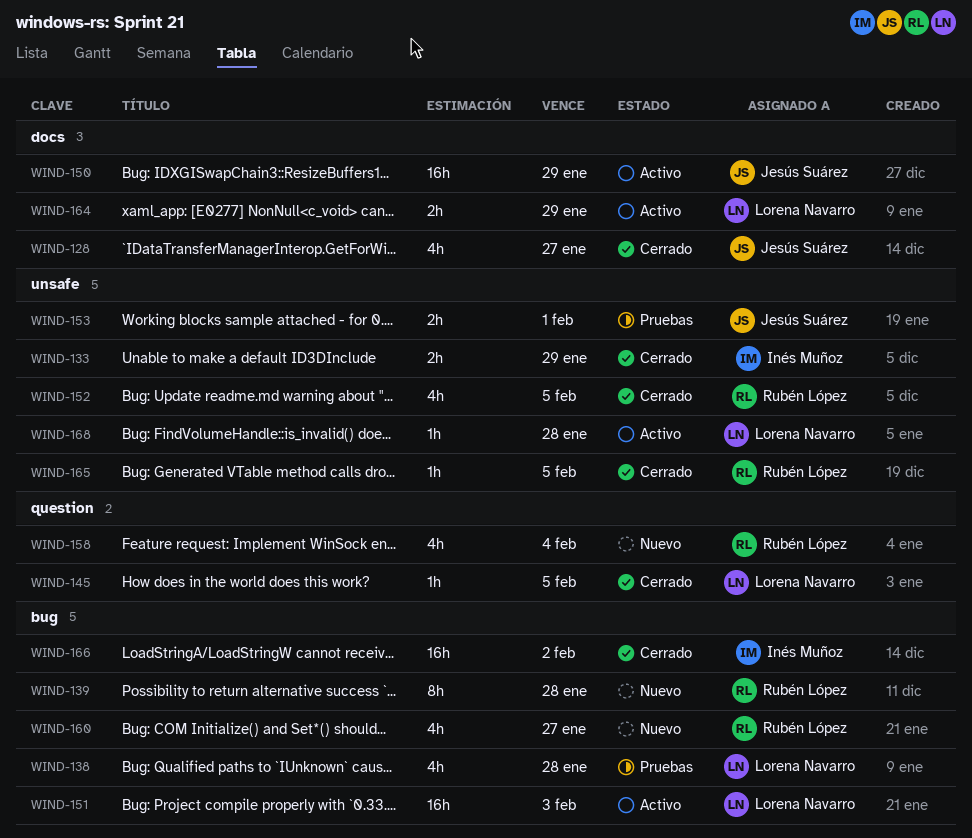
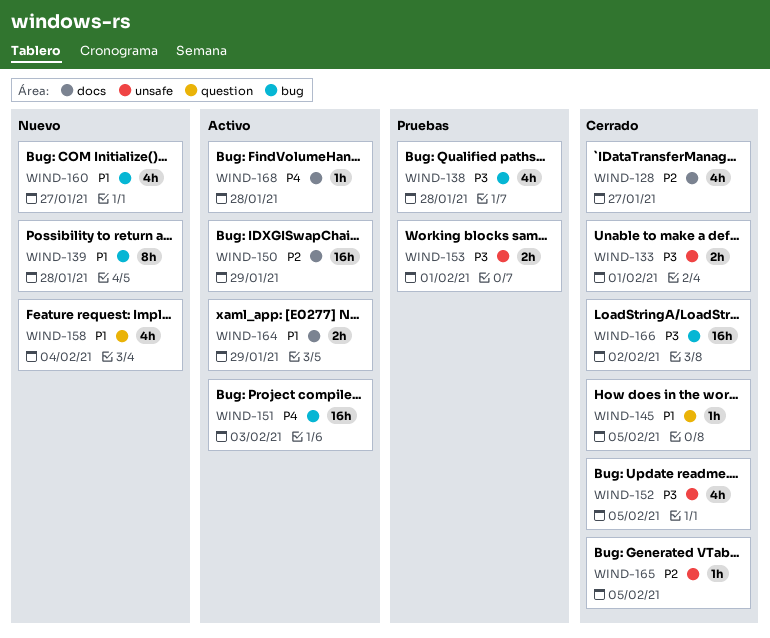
WIND-133, due: Jan 29 -> Feb 1
WIND-168, label: unsafe -> docs

